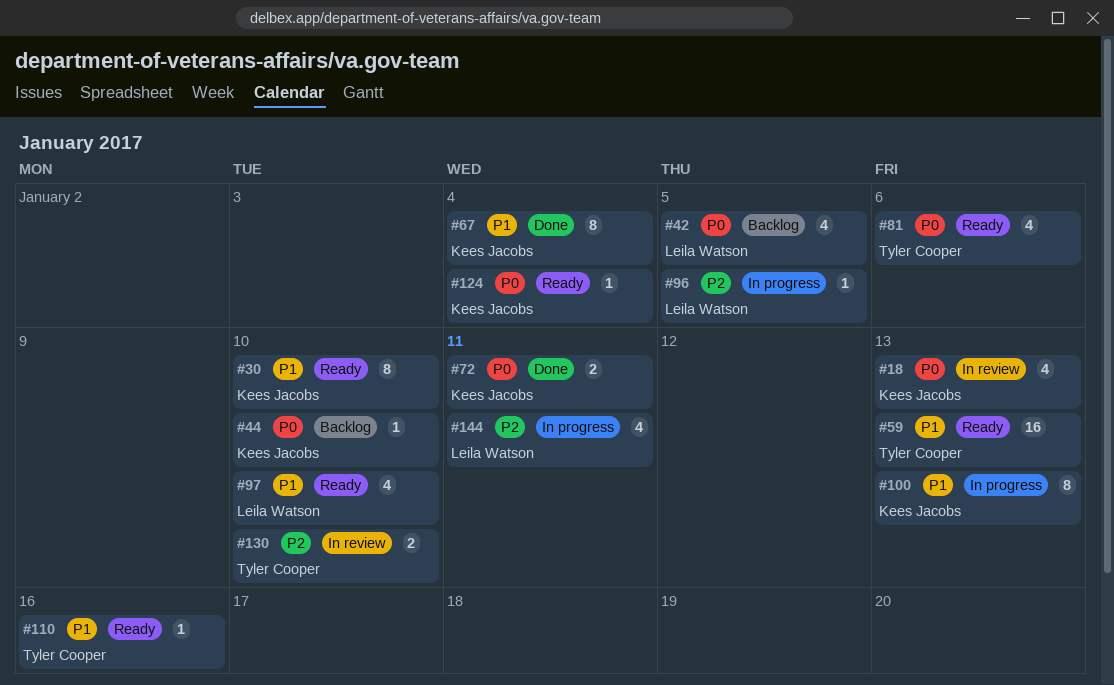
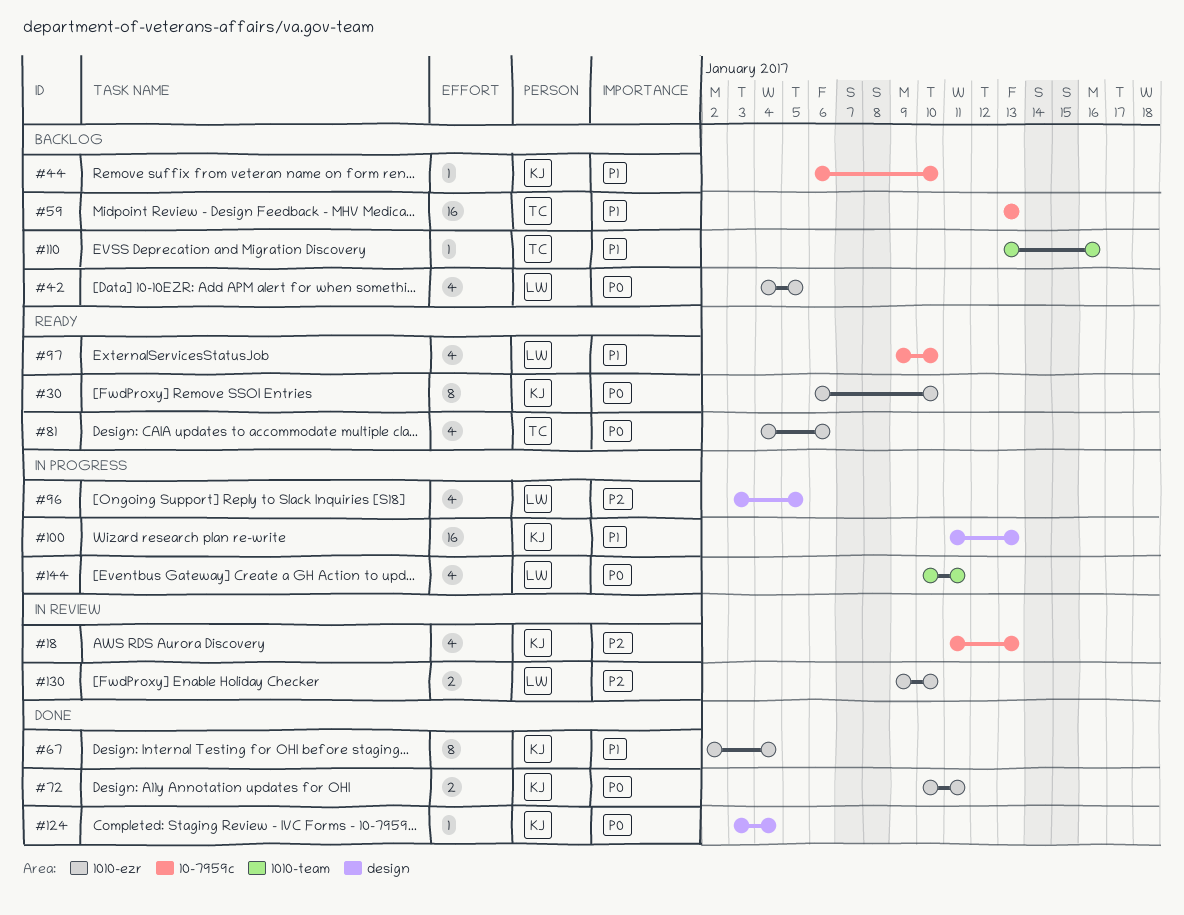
#18, priority: P0 -> P2
#30, priority: P1 -> P0
#44, priority: P0 -> P1
#59, status: Ready -> Backlog
#96, estimate: 1 -> 4
#100, estimate: 8 -> 16
#110, status: Ready -> Backlog
#124, status: Ready -> Done
#130, owner: Tyler Cooper -> Leila Watson
#144, priority: P2 -> P0

